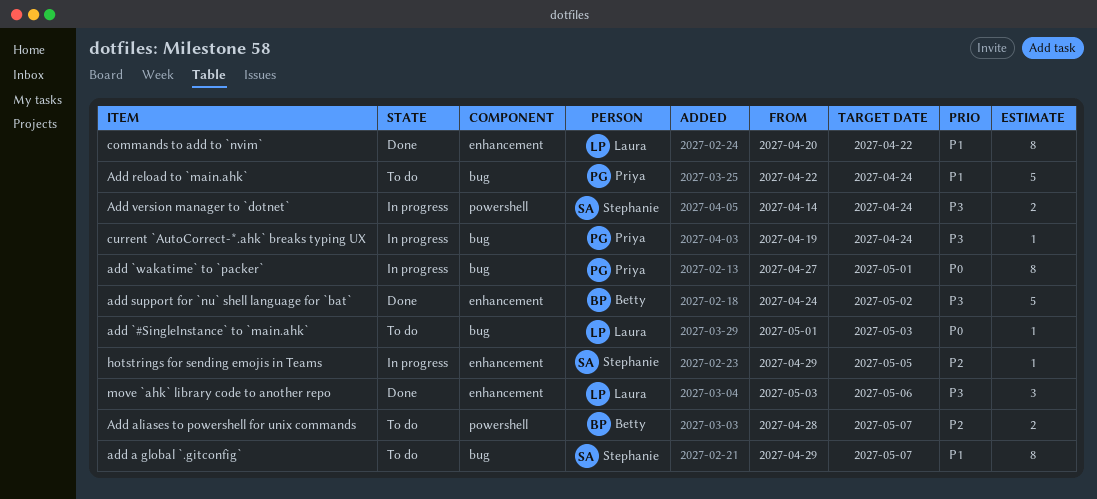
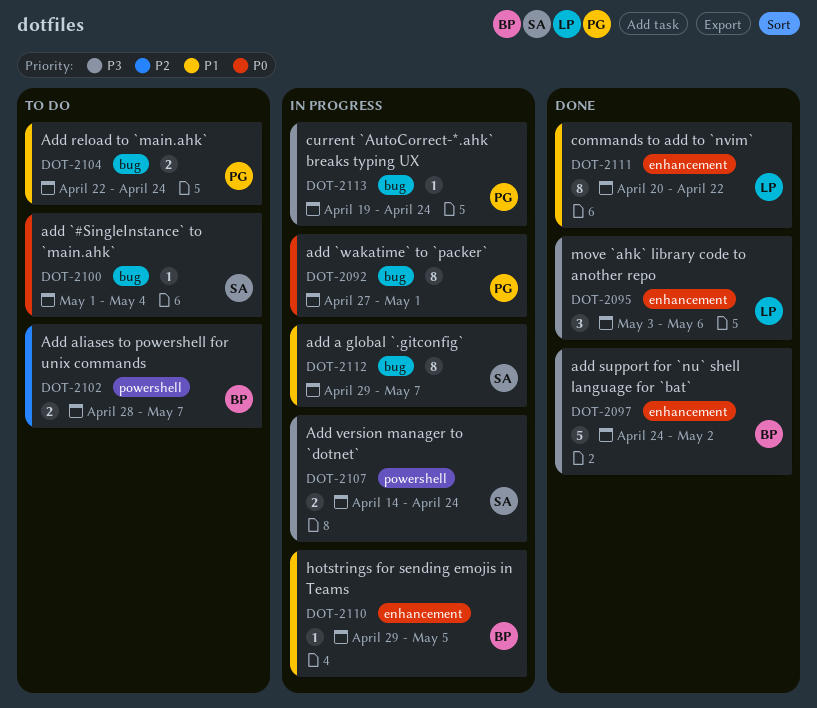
add `#SingleInstance` to `main.ahk`, owner: Laura -> Stephanie
add `#SingleInstance` to `main.ahk`, due: May 3 -> May 4
add a global `.gitconfig`, status: To do -> In progress
Add reload to `main.ahk`, estimate: 5 -> 2
hotstrings for sending emojis in Teams, owner: Stephanie -> Betty
hotstrings for sending emojis in Teams, priority: P2 -> P1

